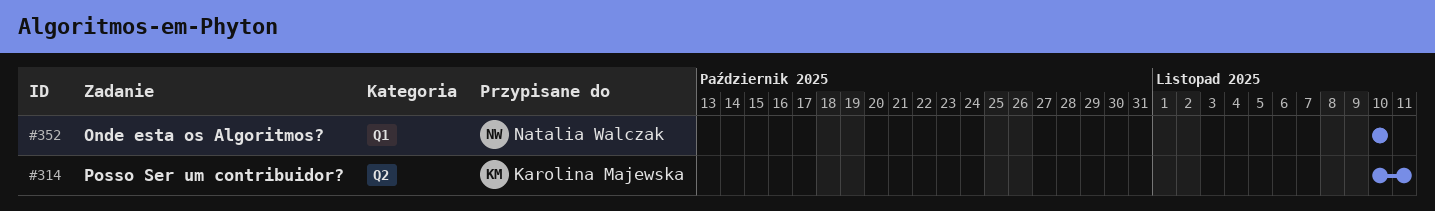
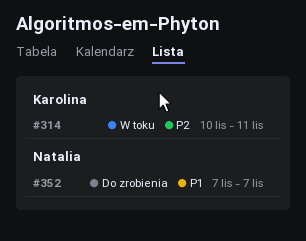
#352, start: Nov 10 -> Nov 7
#352, due: Nov 10 -> Nov 7

